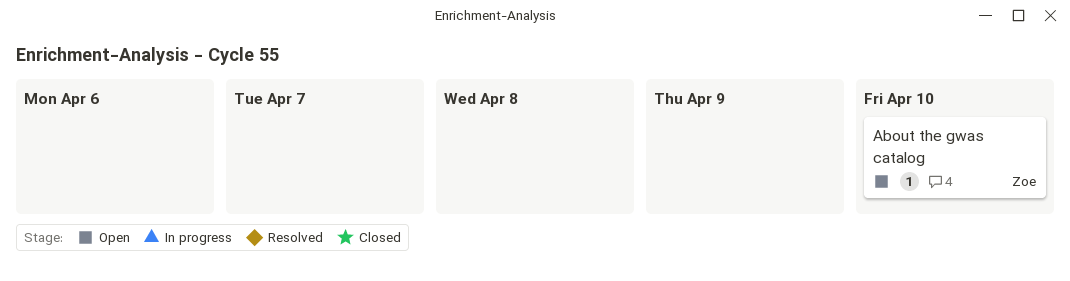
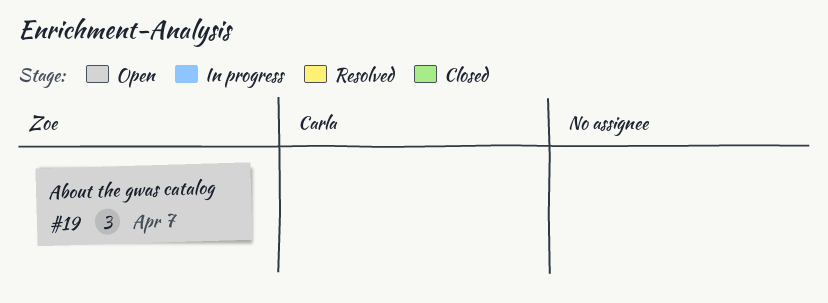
About the gwas catalog, estimate: 1 -> 3
About the gwas catalog, due: Apr 10 -> Apr 7

